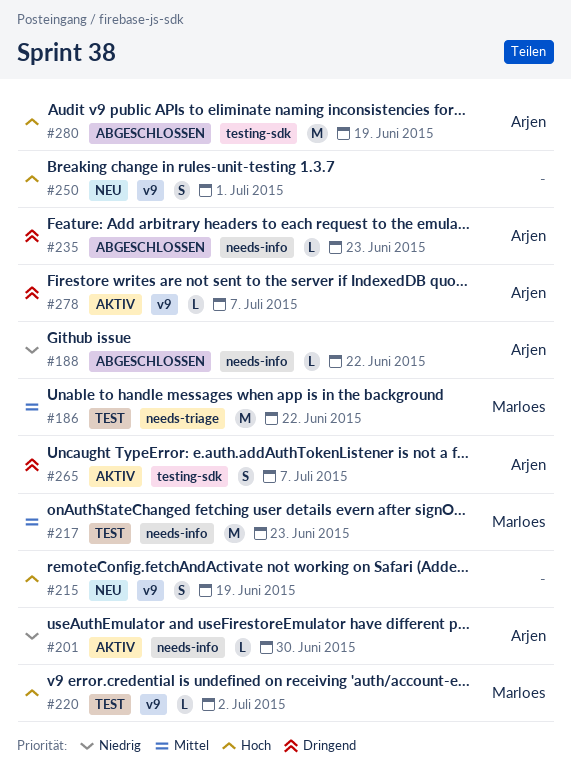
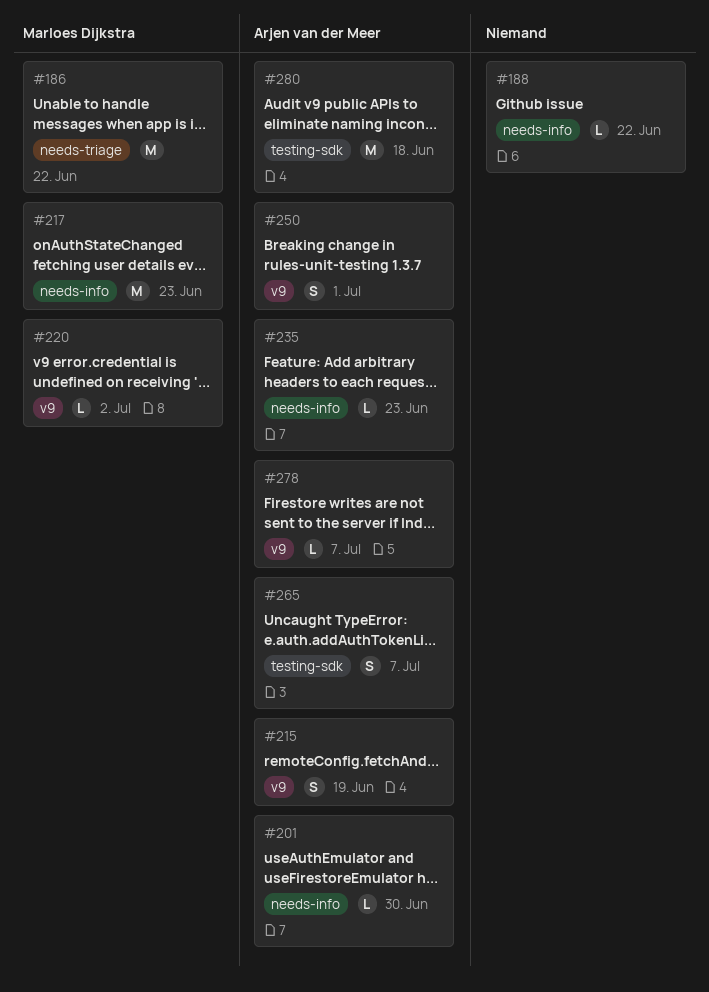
#188, owner: Arjen van der Meer -> none
#215, owner: none -> Arjen van der Meer
#250, owner: none -> Arjen van der Meer
#280, due: Jun 19 -> Jun 18

